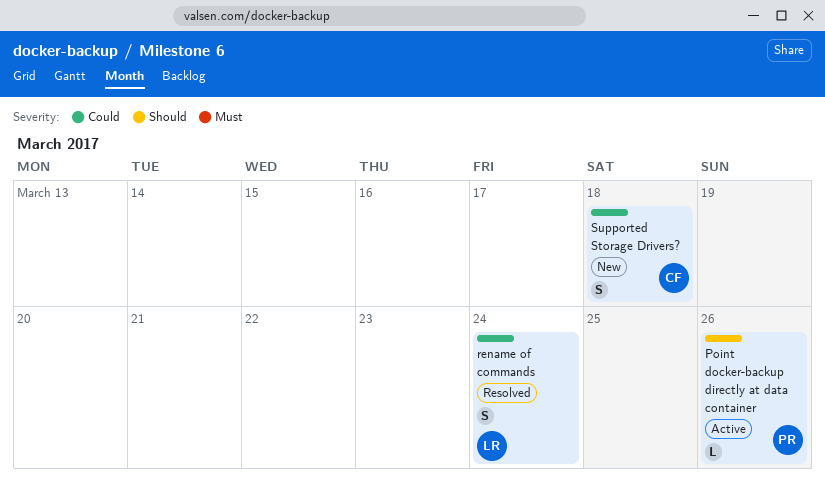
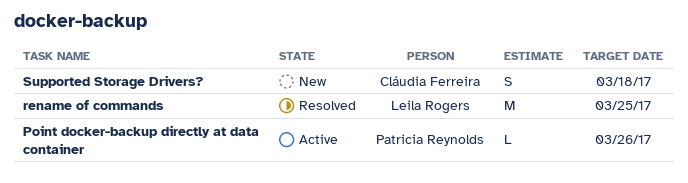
rename of commands, estimate: S -> M
rename of commands, due: Mar 24 -> Mar 25

